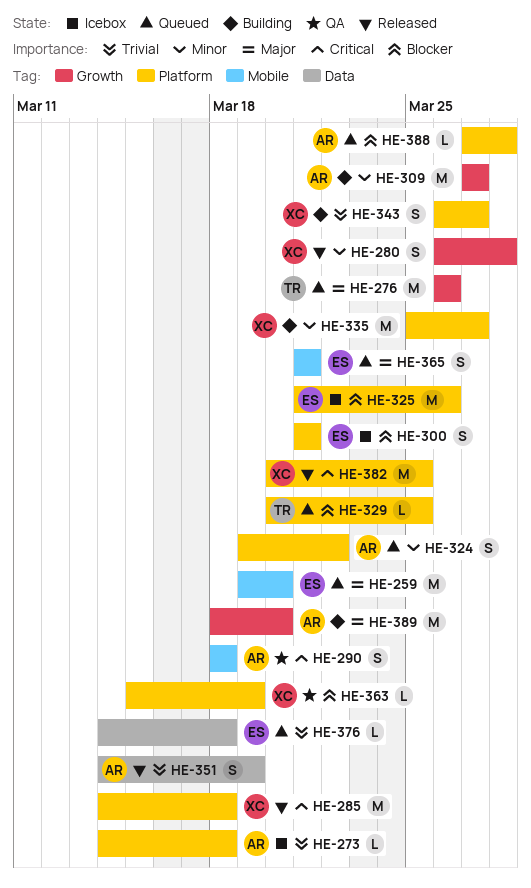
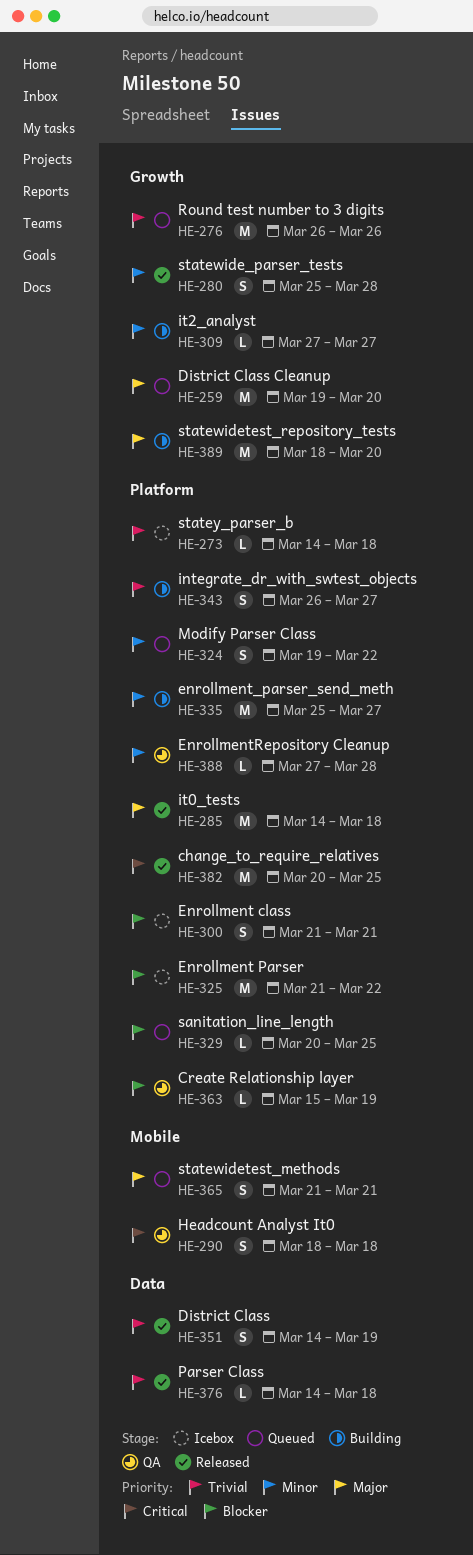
HE-259, label: Mobile -> Growth
HE-276, priority: Major -> Trivial
HE-280, start: Mar 26 -> Mar 25
HE-285, priority: Critical -> Major
HE-309, estimate: M -> L
HE-325, due: Mar 26 -> Mar 22
HE-376, status: Queued -> Released
HE-388, status: Queued -> QA
HE-388, priority: Blocker -> Minor

